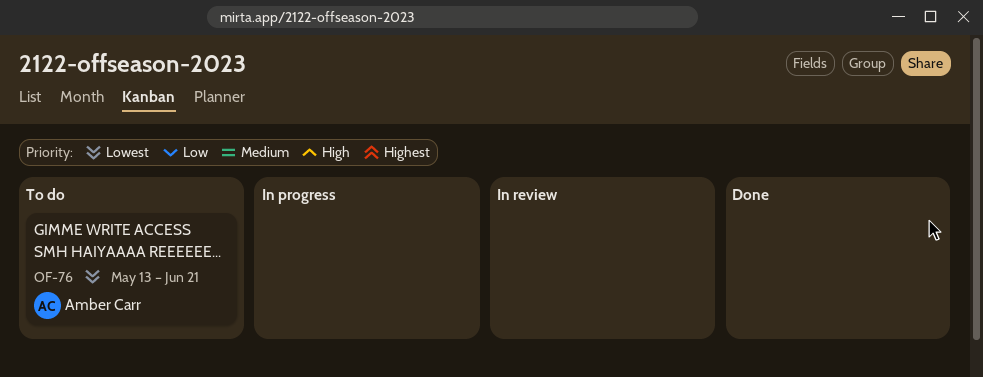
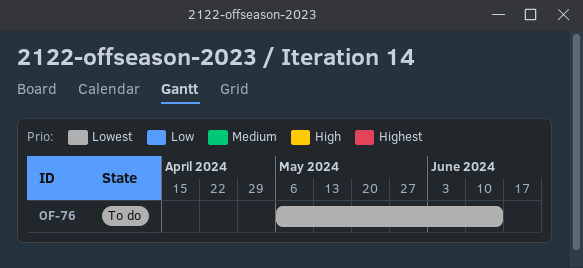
OF-76, start: May 13 -> May 6
OF-76, due: Jun 21 -> Jun 14

